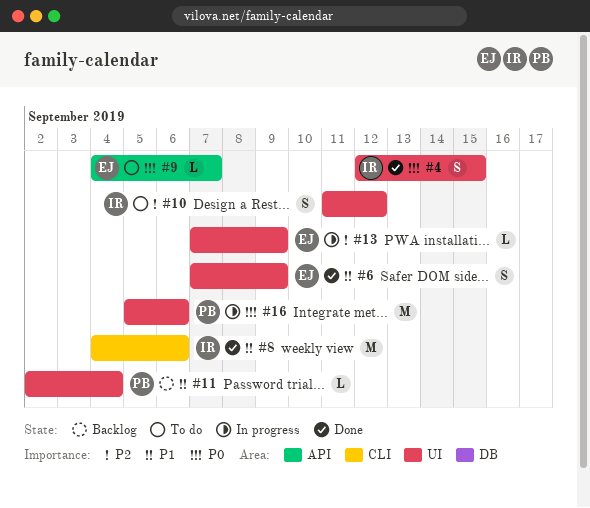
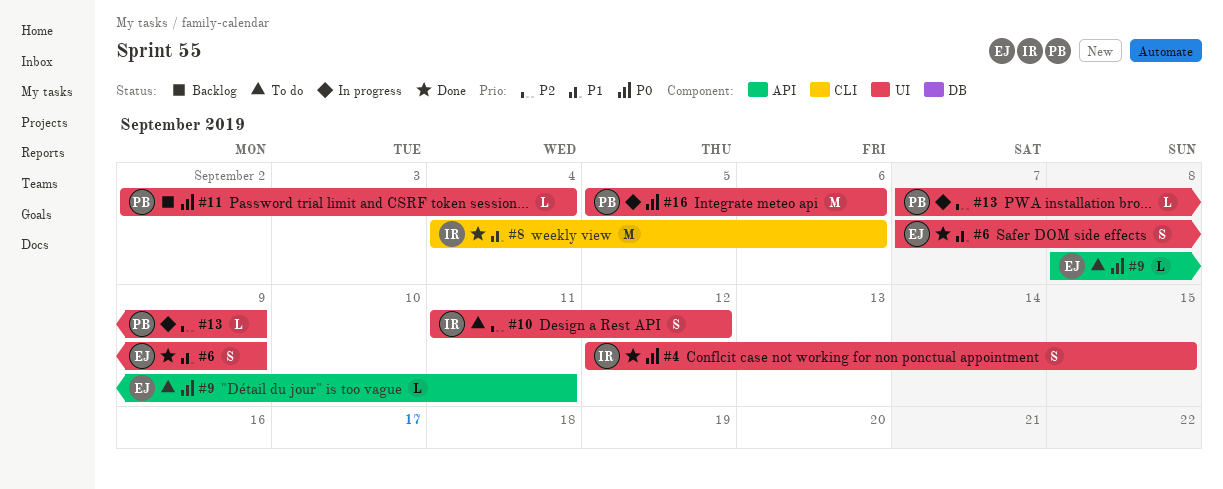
#9, start: Sep 4 -> Sep 8
#9, due: Sep 7 -> Sep 11
#11, priority: P1 -> P0
#13, owner: EJ -> PB

